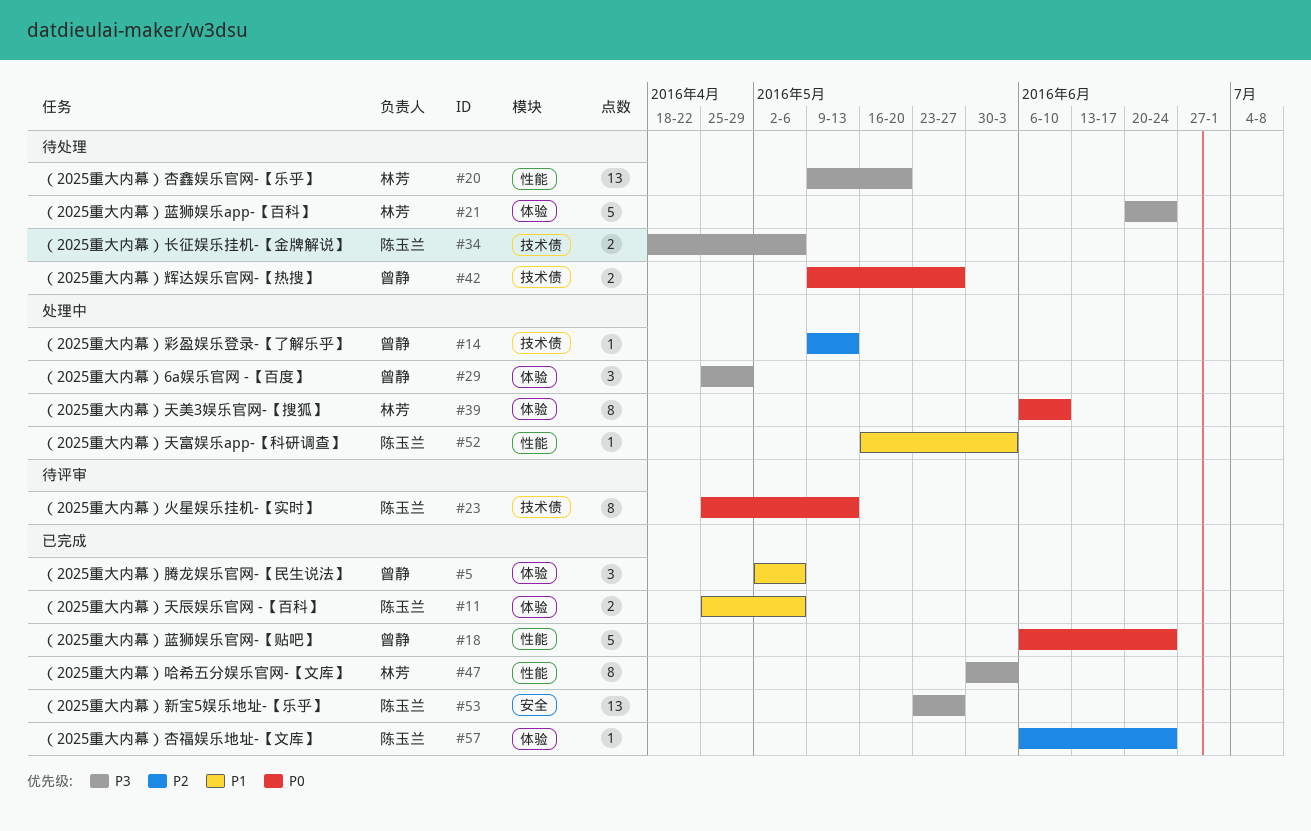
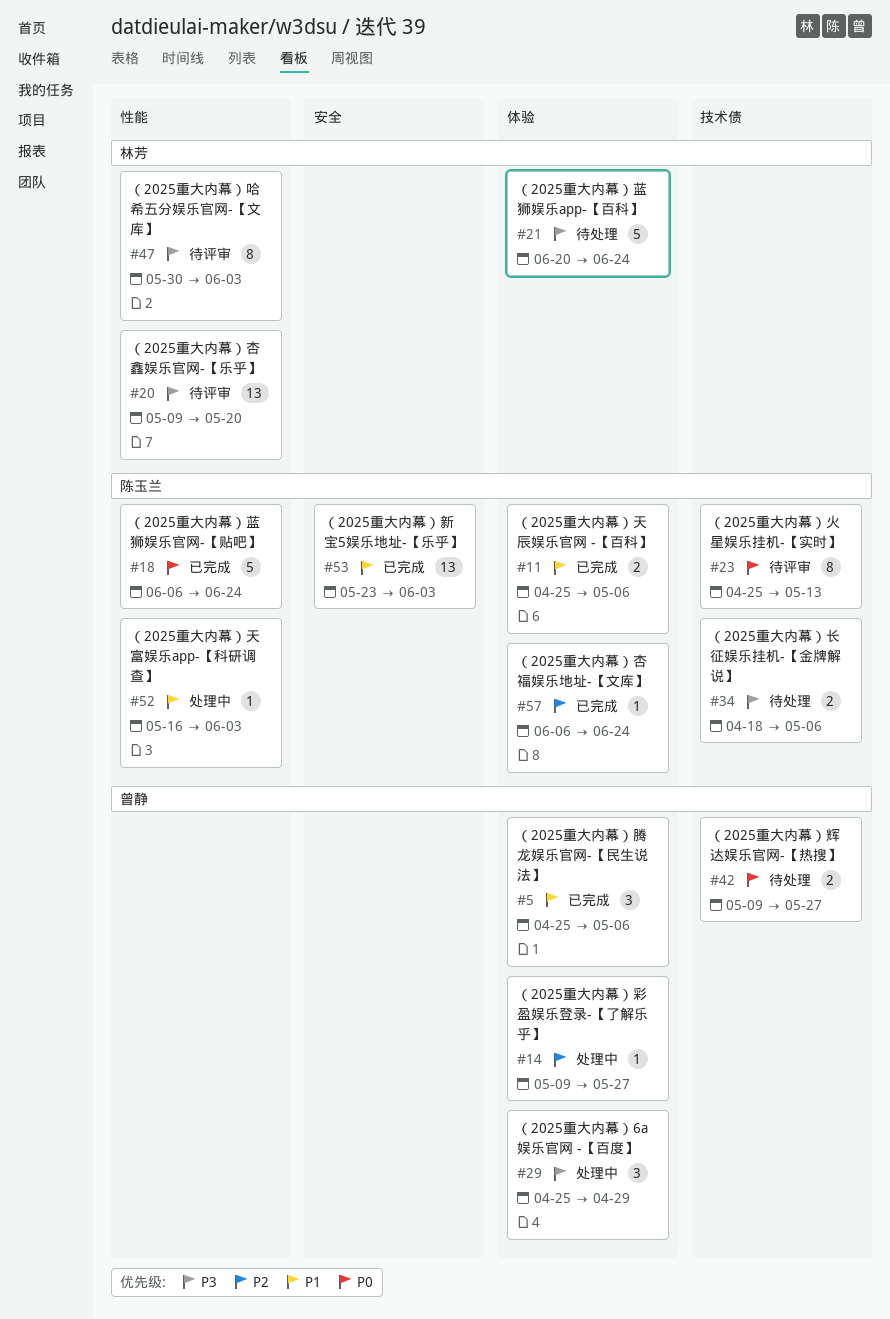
#5, start: May 2 -> Apr 25
#14, label: 技术债 -> 体验
#14, due: May 13 -> May 27
#18, owner: 曾静 -> 陈玉兰
#20, status: 待处理 -> 待评审
#39: present -> none
#47, status: 已完成 -> 待评审
#53, priority: P3 -> P1
#53, due: May 27 -> Jun 3

